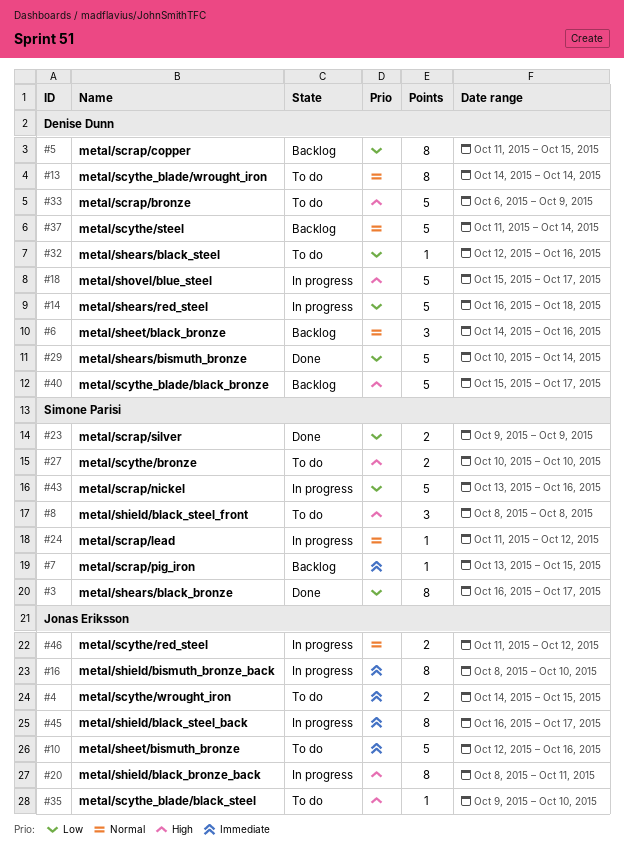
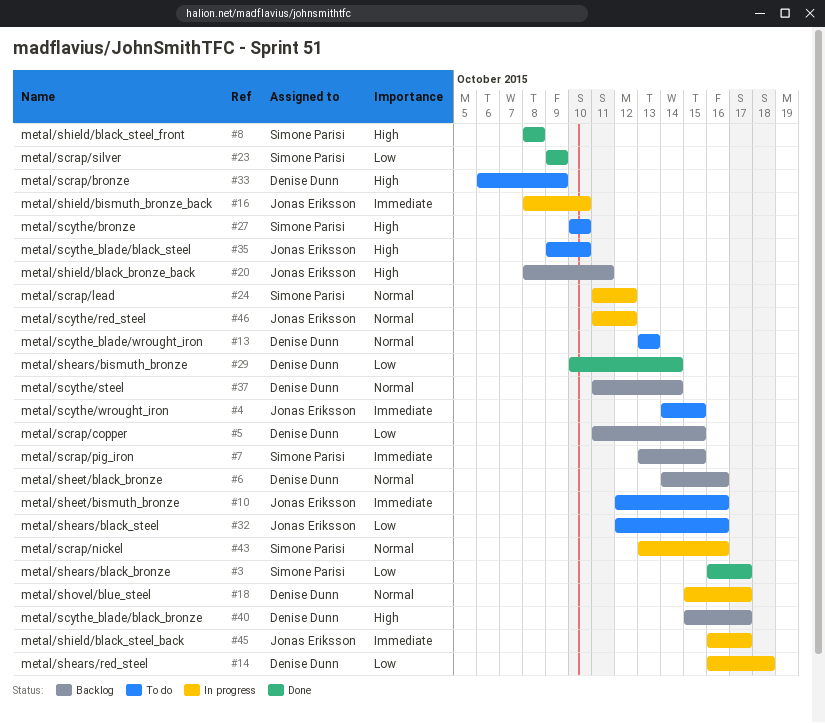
#8, status: To do -> Done
#13, start: Oct 14 -> Oct 13
#13, due: Oct 14 -> Oct 13
#18, priority: High -> Normal
#20, status: In progress -> Backlog
#32, owner: Denise Dunn -> Jonas Eriksson
#43, priority: Low -> Normal

